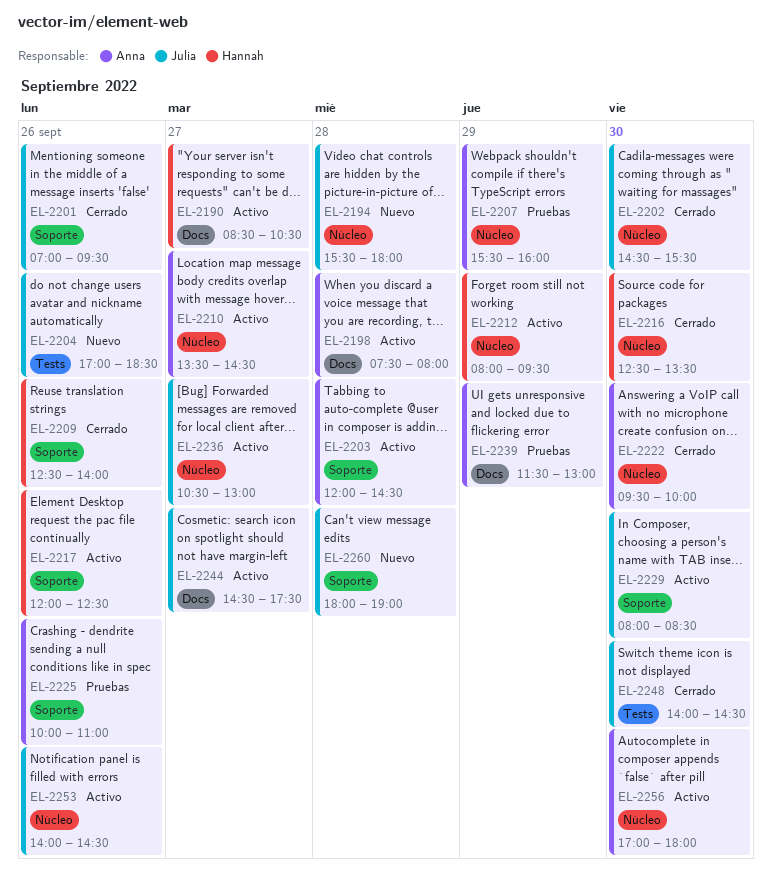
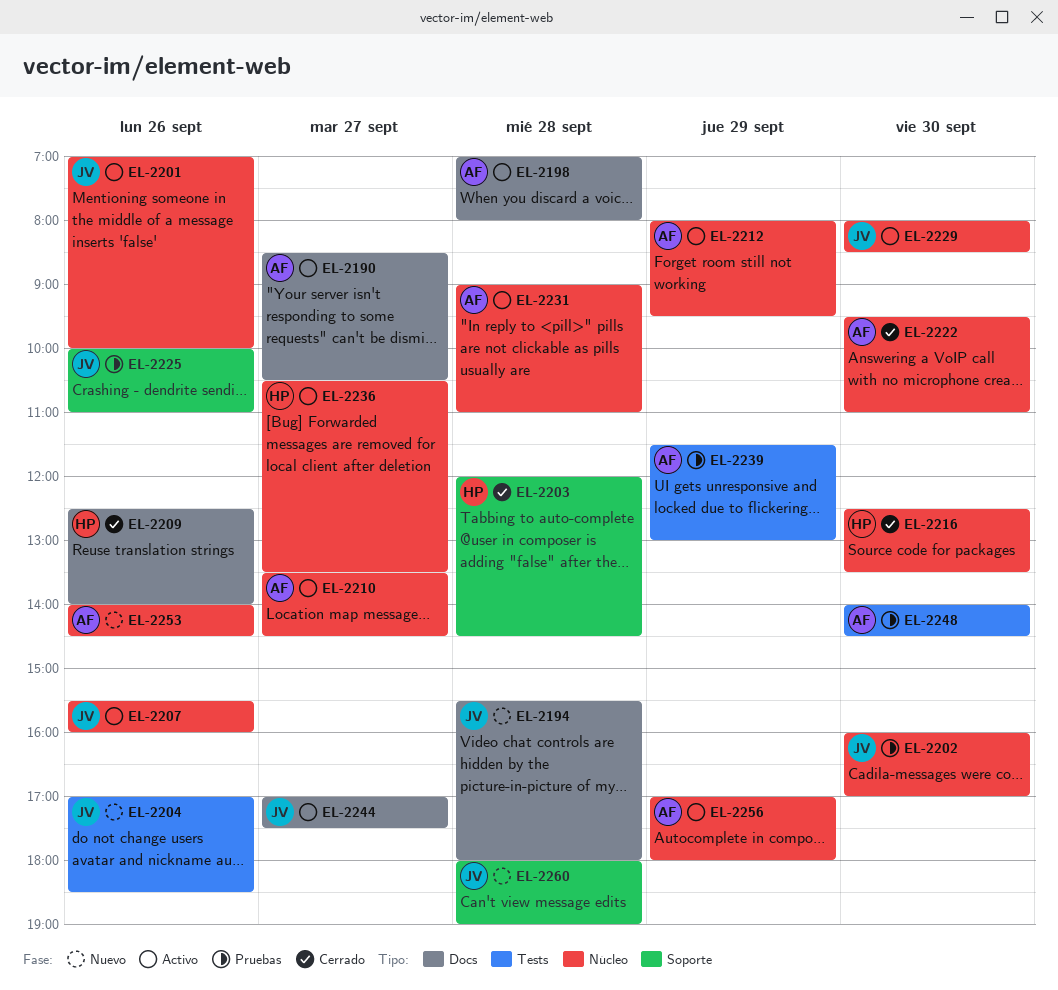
EL-2190, owner: Hannah -> Anna
EL-2194, label: Núcleo -> Docs
EL-2198, begins: 07:30 -> 07:00
EL-2201, status: Cerrado -> Activo
EL-2201, label: Soporte -> Núcleo
EL-2201, ends: 09:30 -> 10:00
EL-2202, status: Cerrado -> Pruebas
EL-2202, begins: 14:30 -> 16:00
EL-2202, ends: 15:30 -> 17:00
EL-2203, status: Activo -> Cerrado
EL-2203, owner: Anna -> Hannah
EL-2207, status: Pruebas -> Activo
EL-2207, owner: Anna -> Julia
EL-2207, day: Sep 29 -> Sep 26
EL-2209, label: Soporte -> Docs
EL-2212, owner: Hannah -> Anna
EL-2217: present -> none
EL-2222, ends: 10:00 -> 11:00
EL-2225, owner: Anna -> Julia
EL-2229, label: Soporte -> Núcleo
EL-2231: none -> present
EL-2236, owner: Julia -> Hannah
EL-2236, ends: 13:00 -> 13:30
EL-2239, label: Docs -> Tests
EL-2244, begins: 14:30 -> 17:00
EL-2248, status: Cerrado -> Pruebas
EL-2248, owner: Julia -> Anna
EL-2253, status: Activo -> Nuevo
EL-2253, owner: Julia -> Anna
EL-2256, day: Sep 30 -> Sep 29

